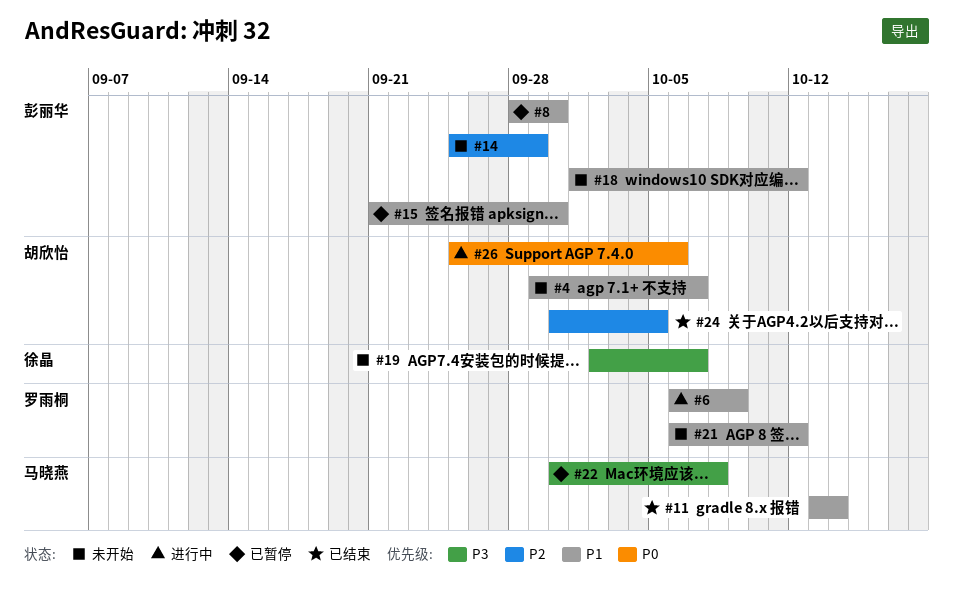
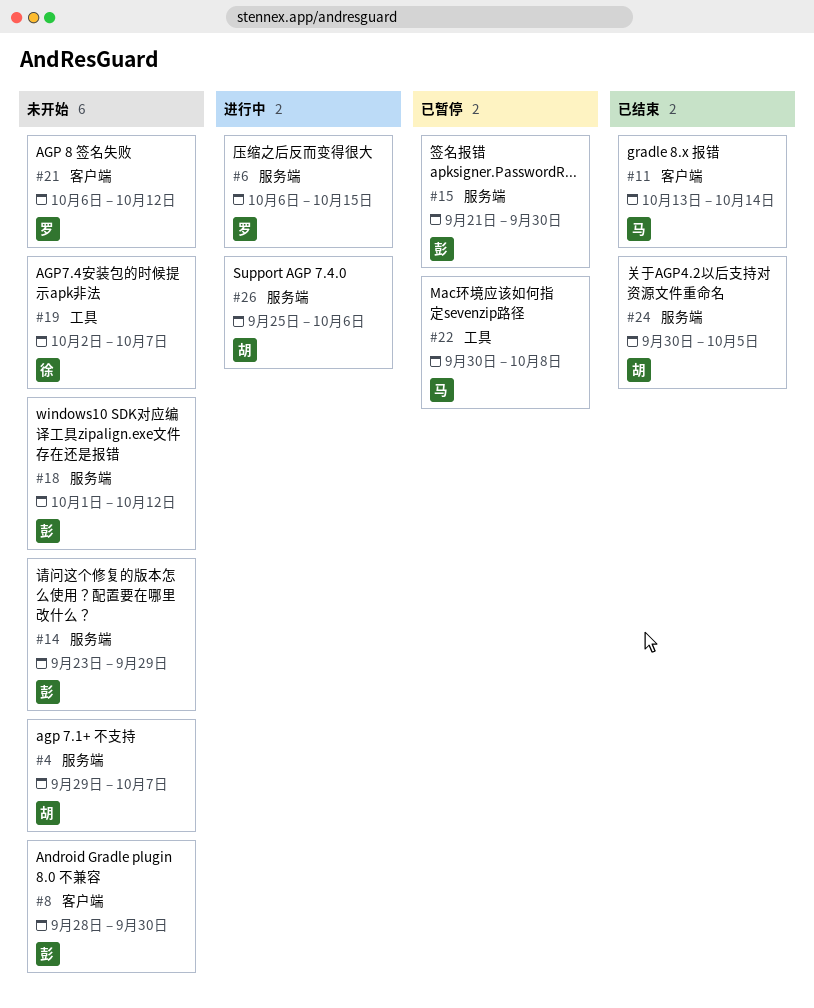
#6, due: Oct 9 -> Oct 15
#8, status: 已暂停 -> 未开始
#14, start: Sep 25 -> Sep 23

